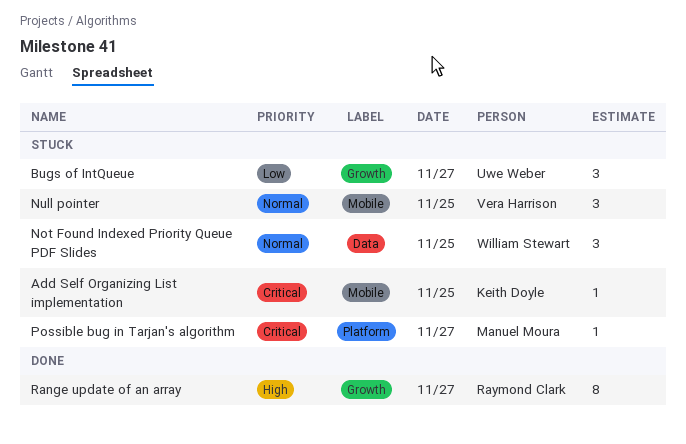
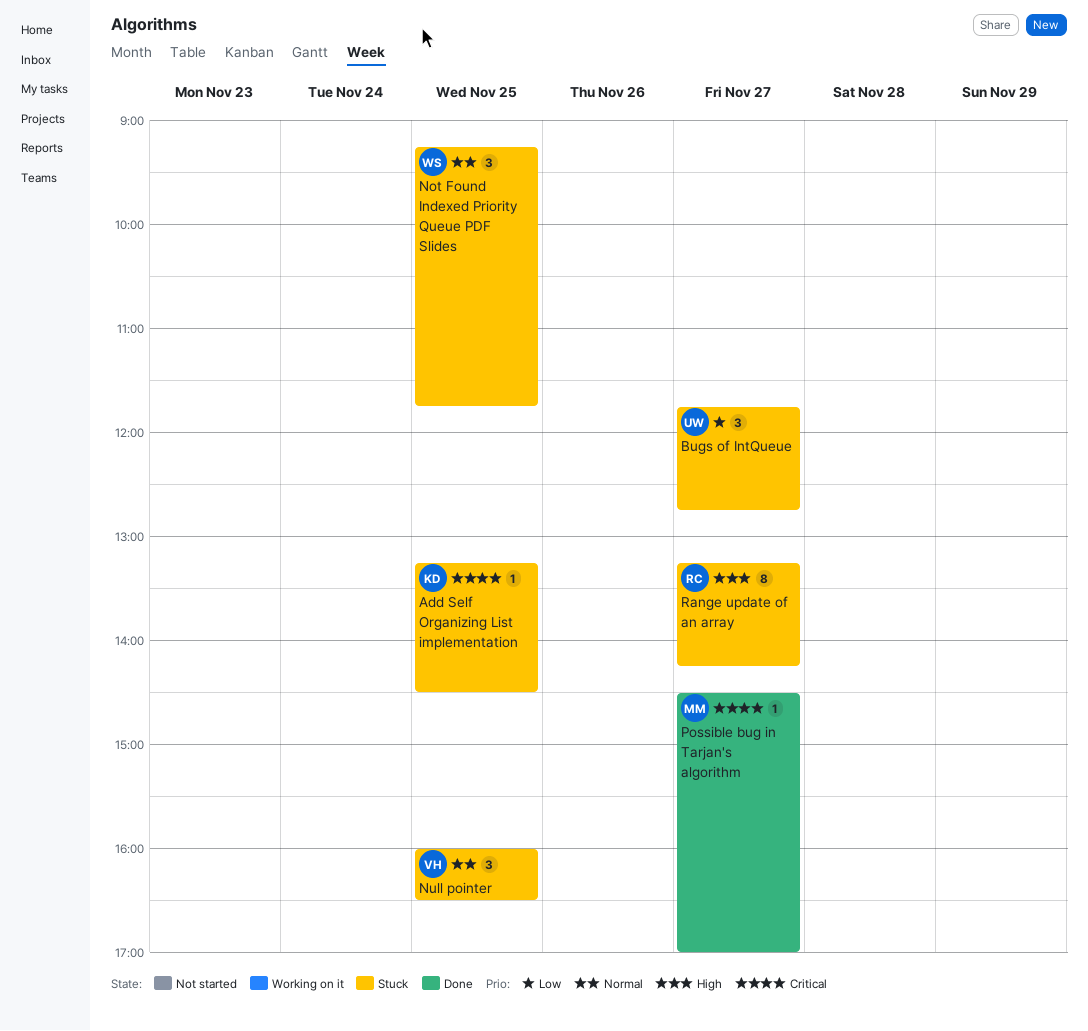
Possible bug in Tarjan's algorithm, status: Stuck -> Done
Range update of an array, status: Done -> Stuck

